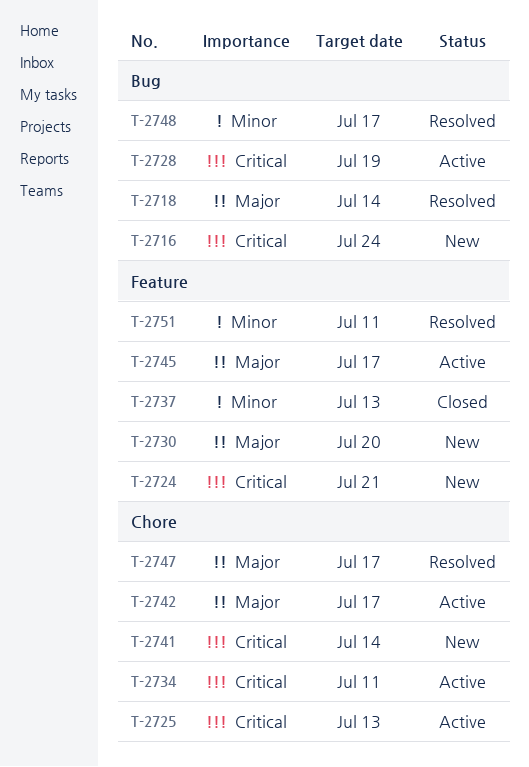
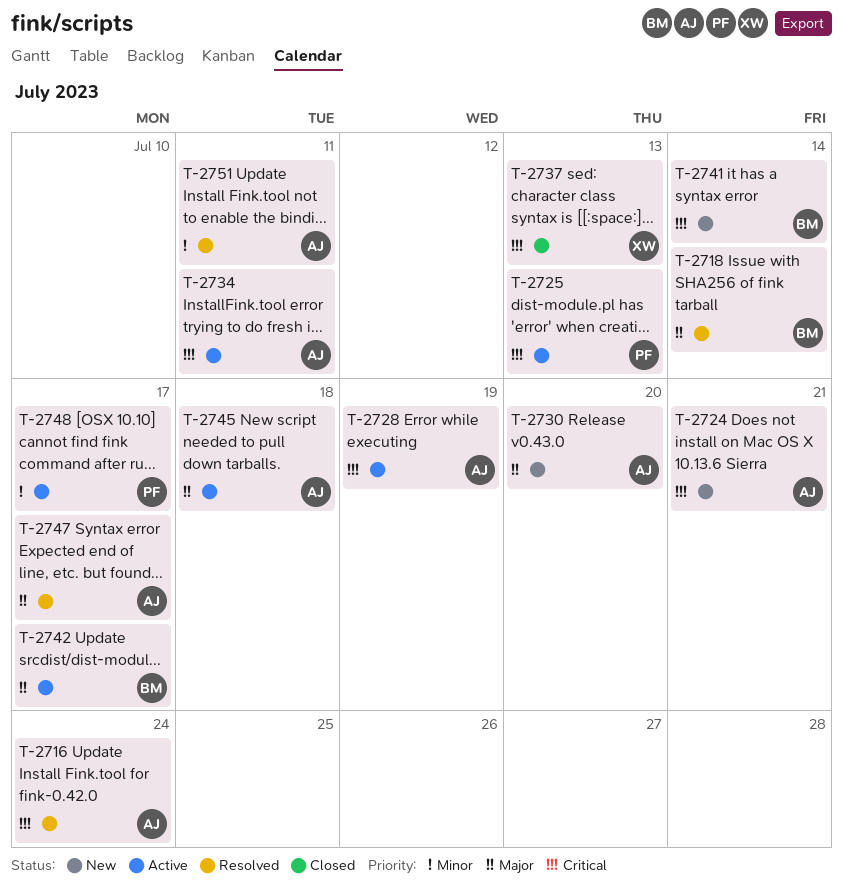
T-2716, status: New -> Resolved
T-2737, priority: Minor -> Critical
T-2745, due: Jul 17 -> Jul 18
T-2748, status: Resolved -> Active

